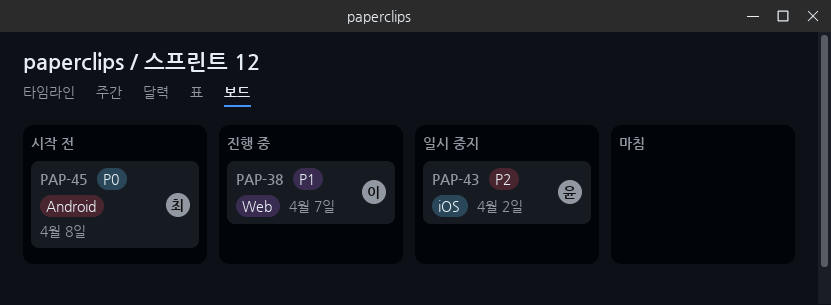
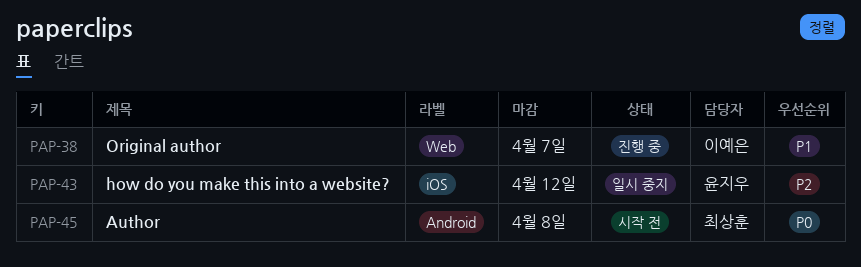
PAP-43, due: Apr 2 -> Apr 12

